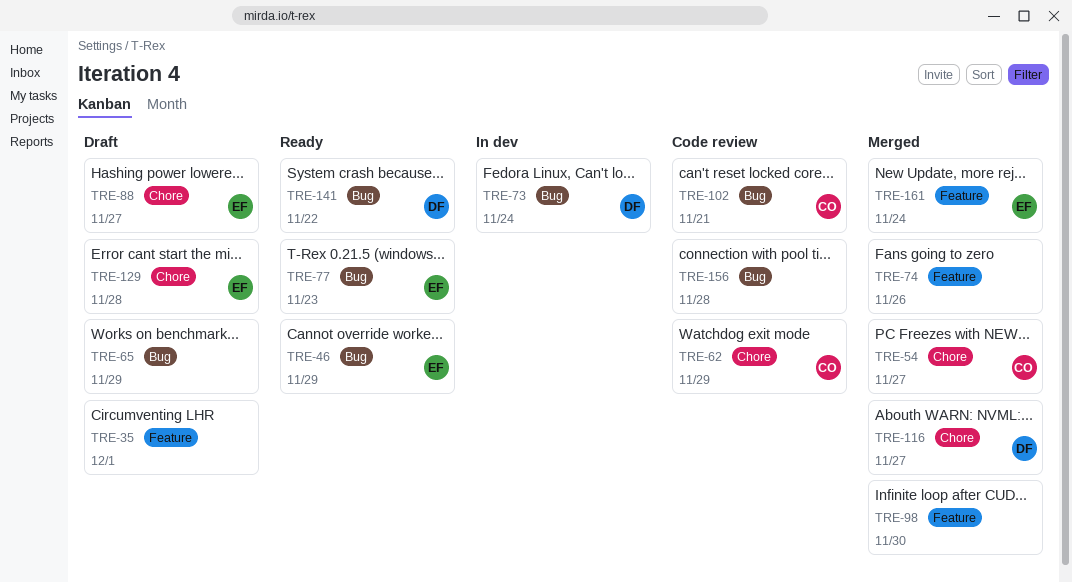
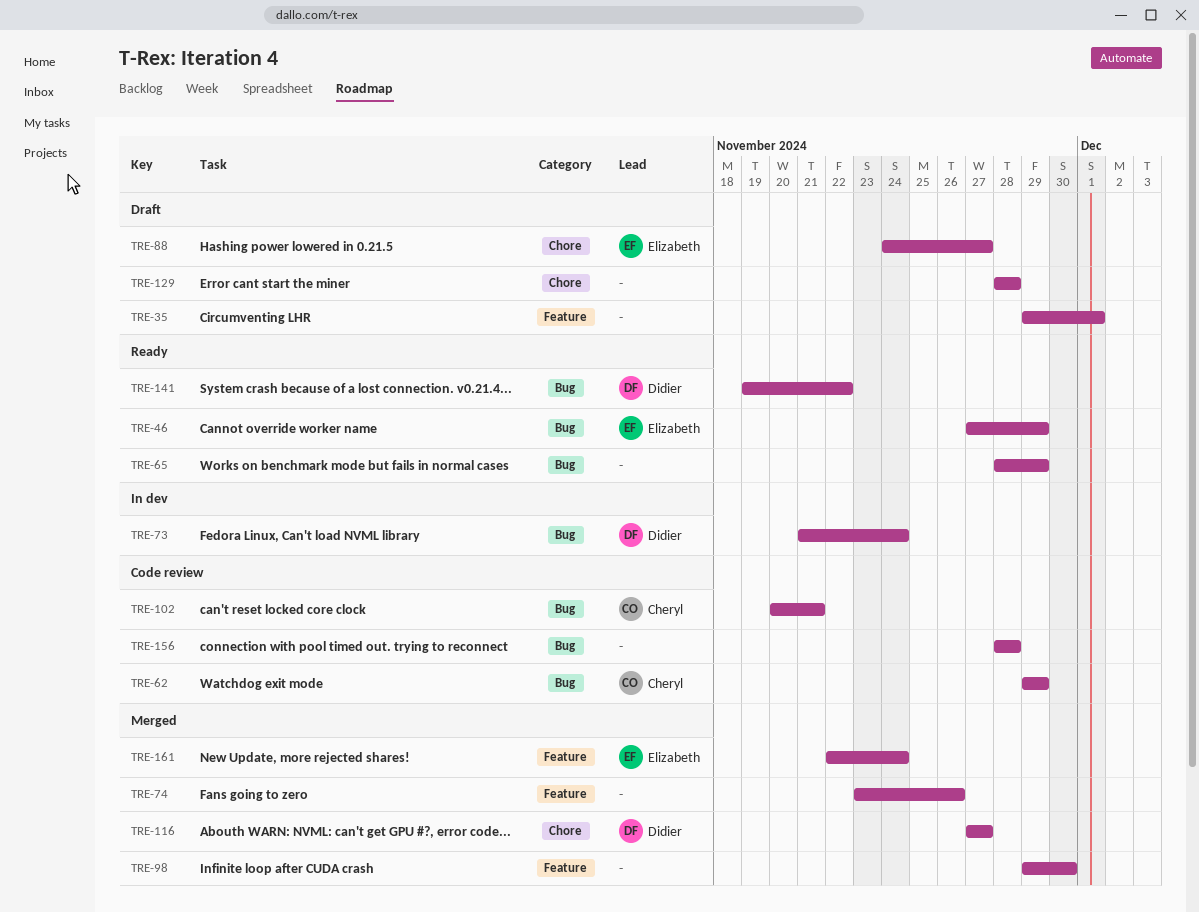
TRE-54: present -> none
TRE-62, label: Chore -> Bug
TRE-65, status: Draft -> Ready
TRE-77: present -> none
TRE-129, owner: Elizabeth -> none

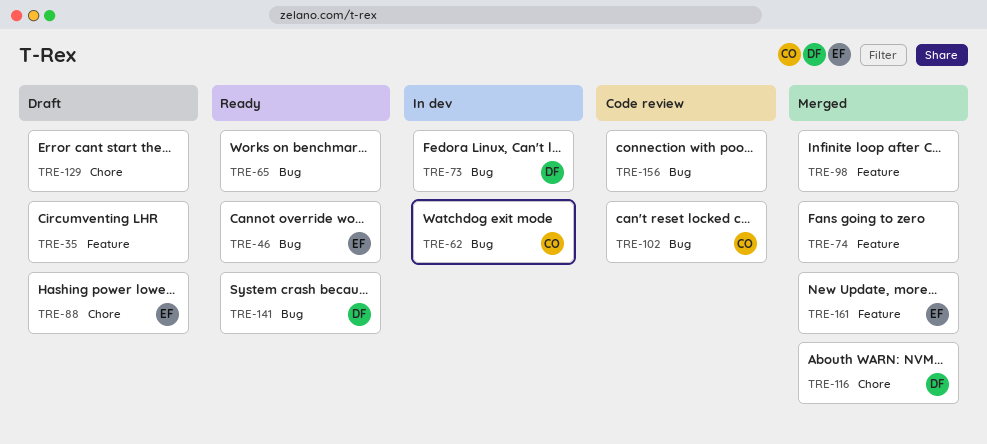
TRE-62, status: Code review -> In dev

